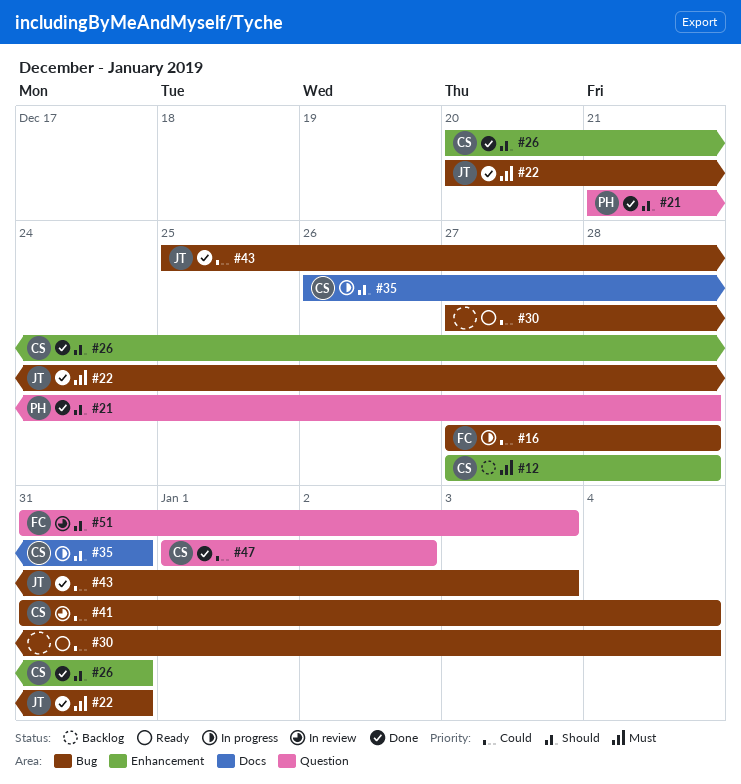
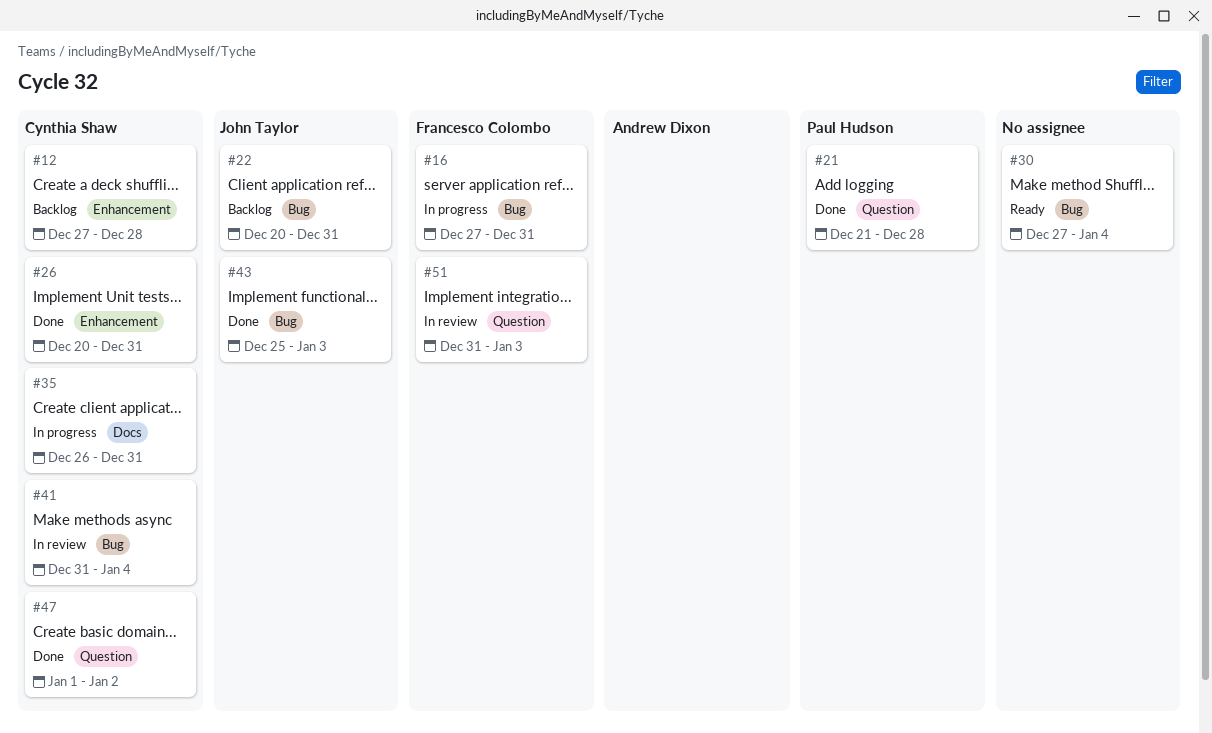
#16, due: Dec 28 -> Dec 31
#22, status: Done -> Backlog

